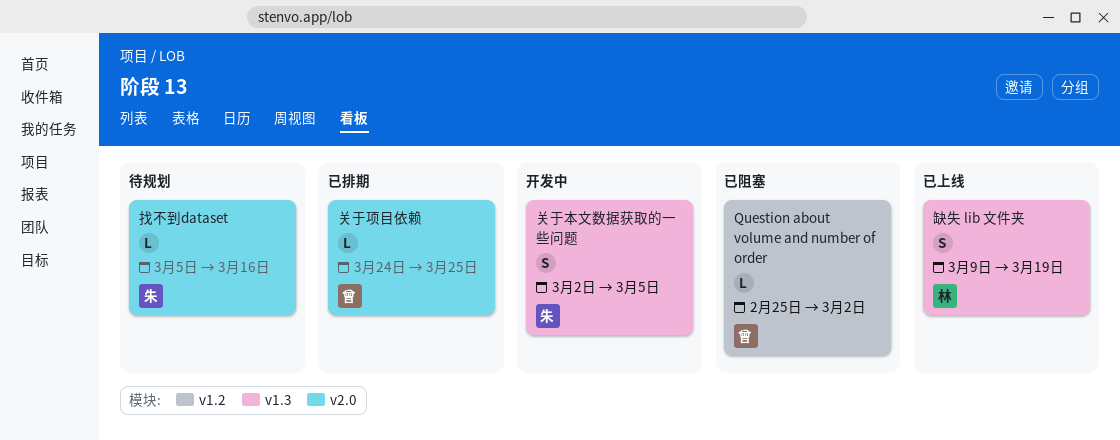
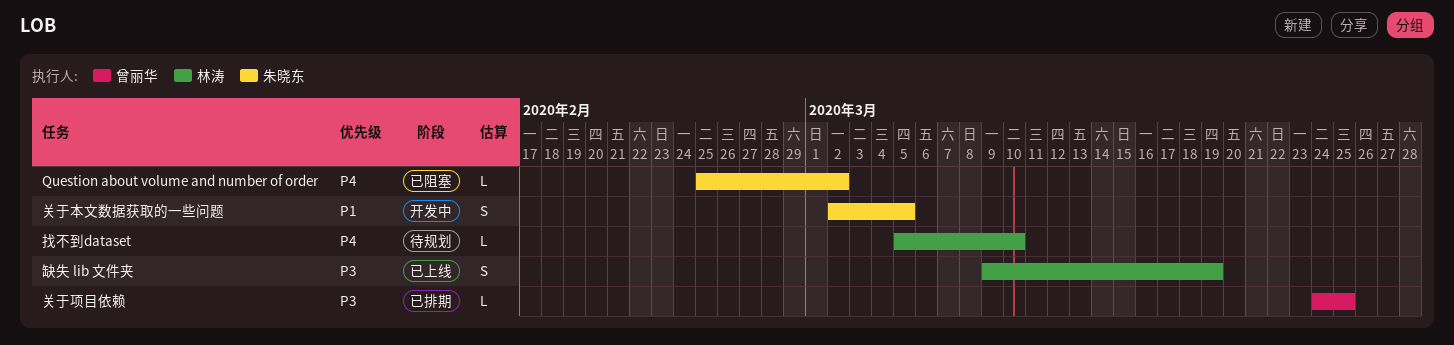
Question about volume and number of order, owner: 曾丽华 -> 朱晓东
找不到dataset, owner: 朱晓东 -> 林涛
找不到dataset, due: Mar 16 -> Mar 10

